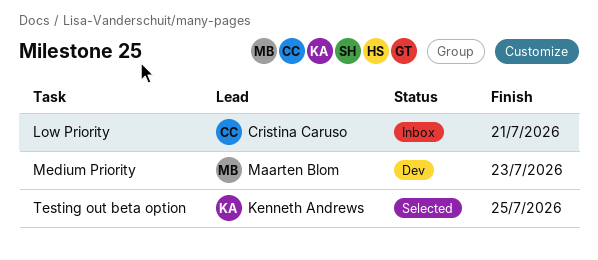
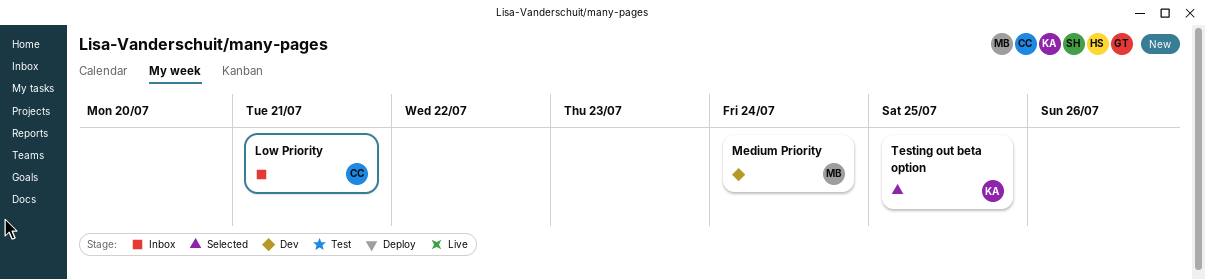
Medium Priority, due: Jul 23 -> Jul 24

